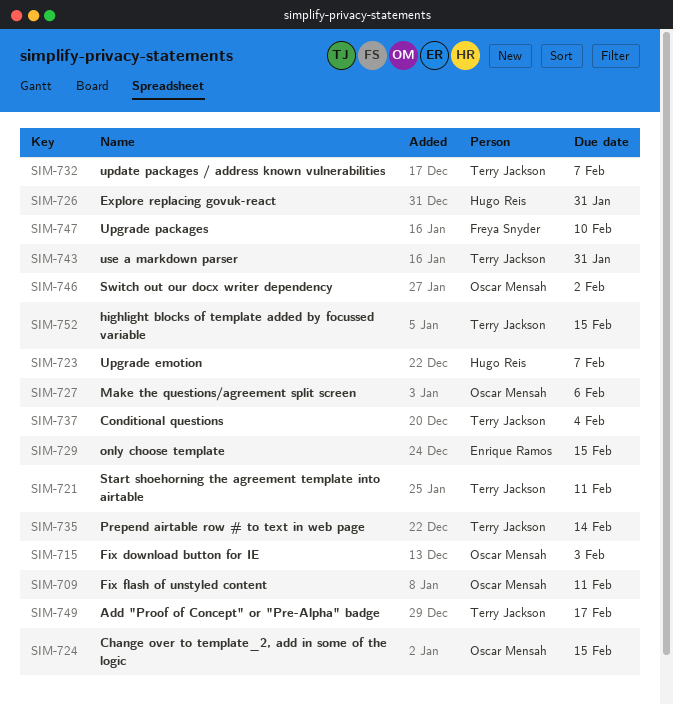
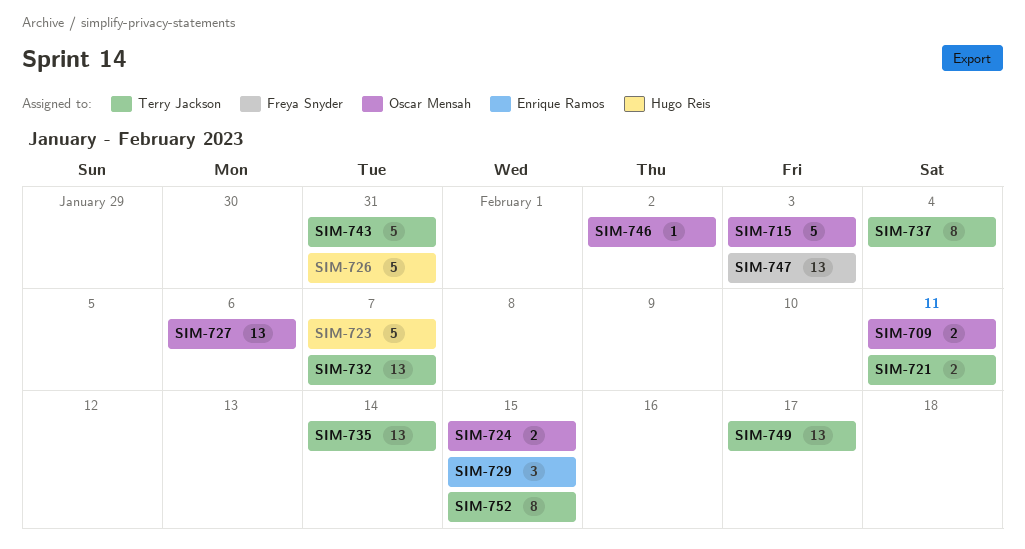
SIM-747, due: Feb 10 -> Feb 3

